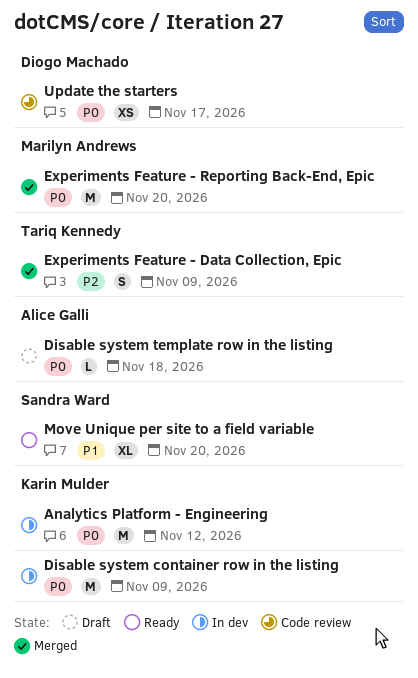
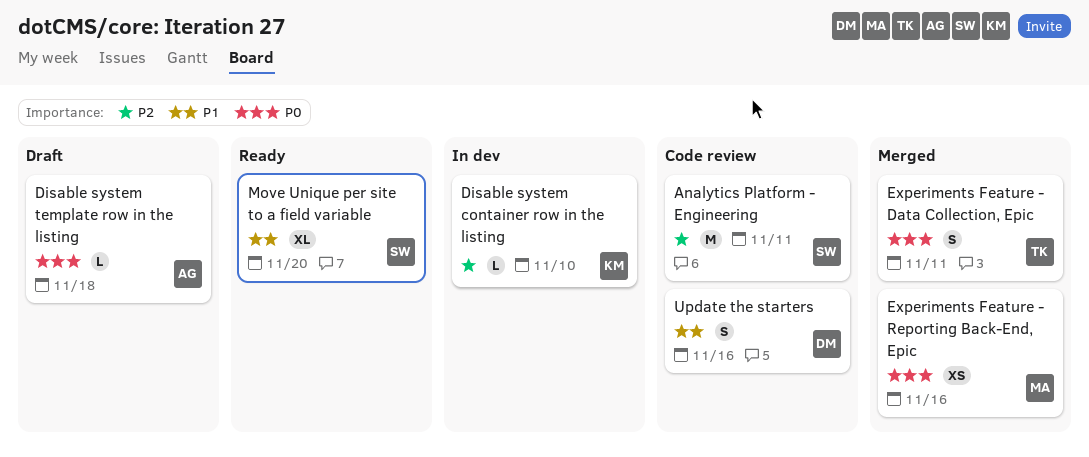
Analytics Platform - Engineering, status: In dev -> Code review
Analytics Platform - Engineering, owner: Karin Mulder -> Sandra Ward
Analytics Platform - Engineering, priority: P0 -> P2
Analytics Platform - Engineering, due: Nov 12 -> Nov 11
Disable system container row in the listing, priority: P0 -> P2
Disable system container row in the listing, estimate: M -> L
Disable system container row in the listing, due: Nov 9 -> Nov 10
Experiments Feature - Data Collection, Epic, priority: P2 -> P0
Experiments Feature - Data Collection, Epic, due: Nov 9 -> Nov 11
Experiments Feature - Reporting Back-End, Epic, estimate: M -> XS
Experiments Feature - Reporting Back-End, Epic, due: Nov 20 -> Nov 16
Update the starters, priority: P0 -> P1
Update the starters, estimate: XS -> S
Update the starters, due: Nov 17 -> Nov 16

